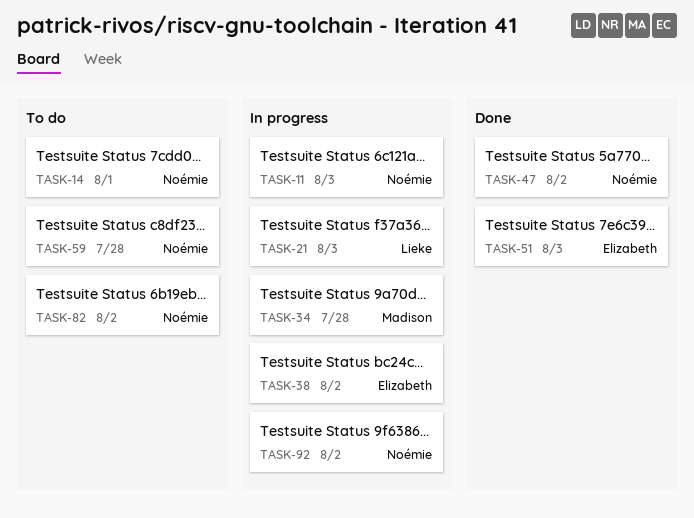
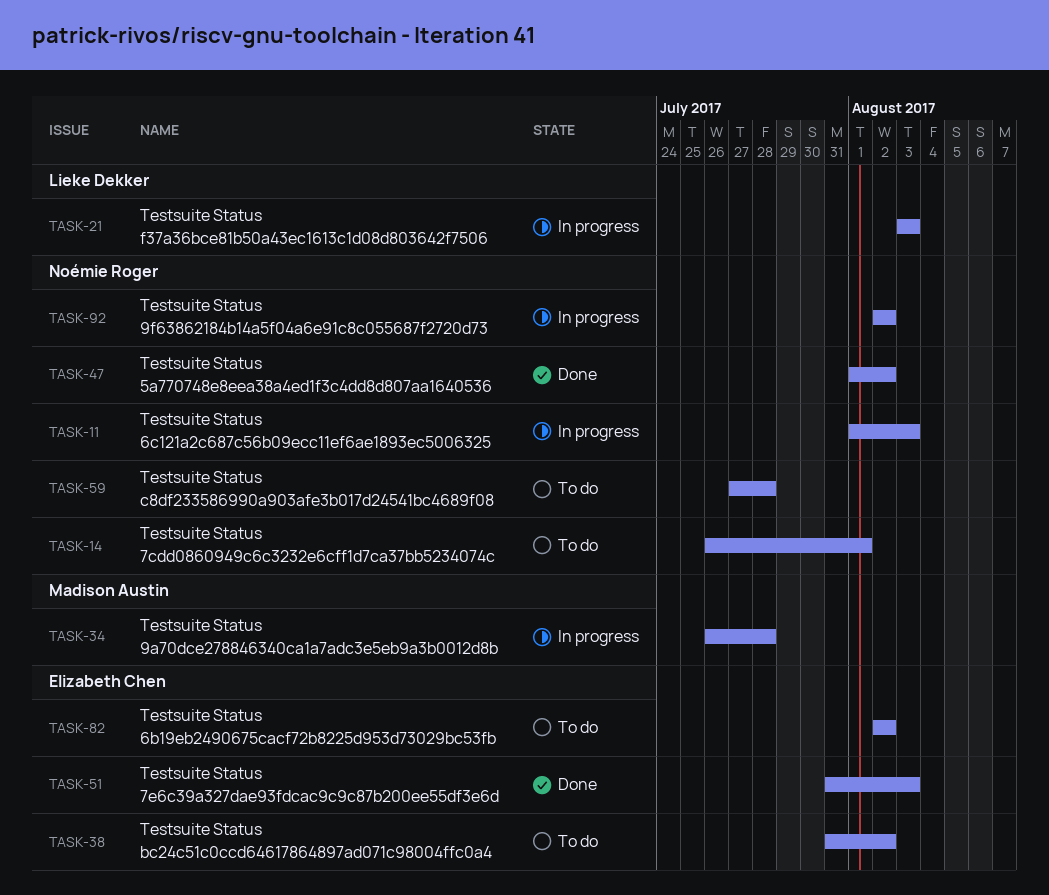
TASK-38, status: In progress -> To do
TASK-82, owner: Noémie Roger -> Elizabeth Chen

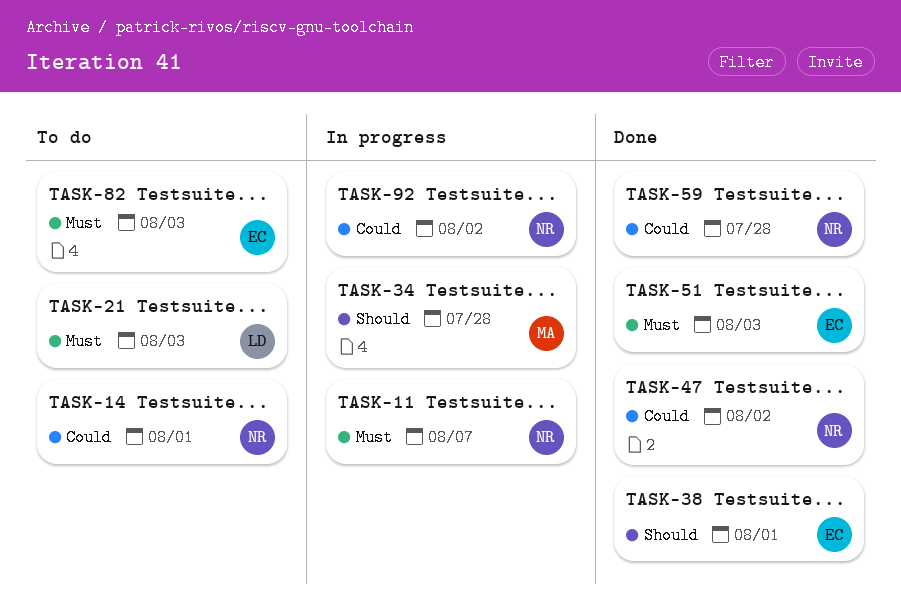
TASK-11, due: Aug 3 -> Aug 7
TASK-21, status: In progress -> To do
TASK-38, status: To do -> Done
TASK-38, due: Aug 2 -> Aug 1
TASK-59, status: To do -> Done
TASK-82, due: Aug 2 -> Aug 3

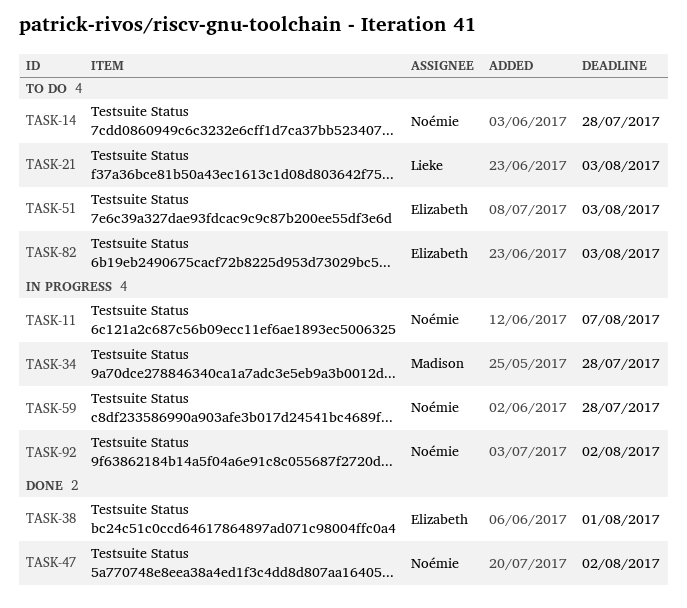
TASK-14, due: Aug 1 -> Jul 28
TASK-51, status: Done -> To do
TASK-59, status: Done -> In progress

